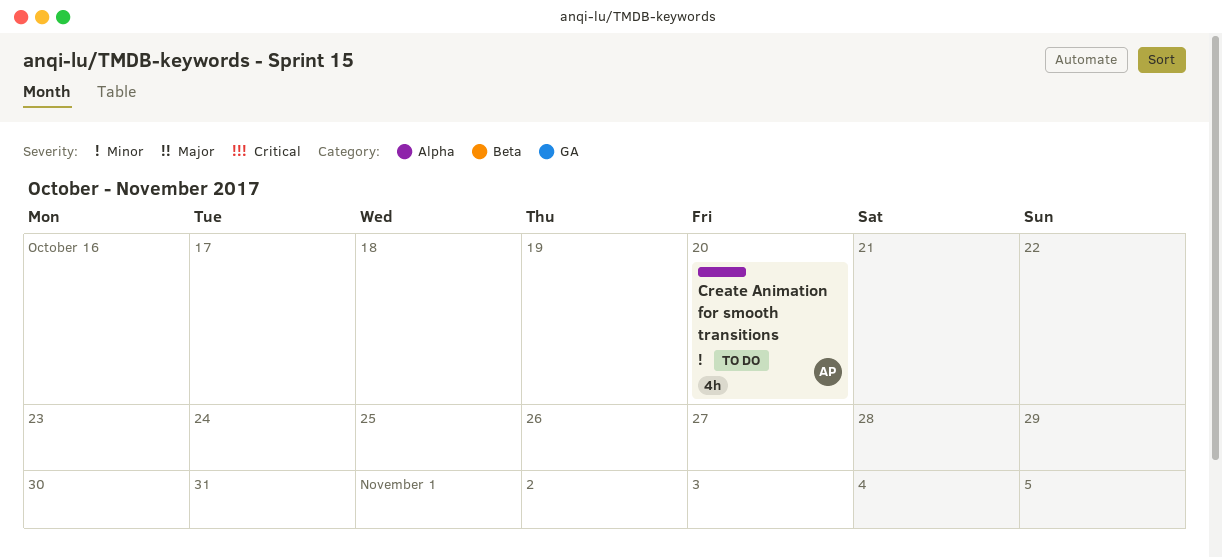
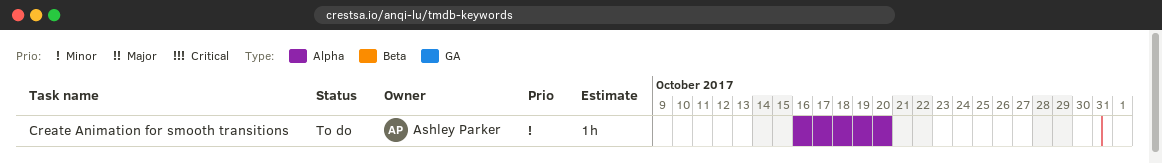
Create Animation for smooth transitions, estimate: 4h -> 1h

